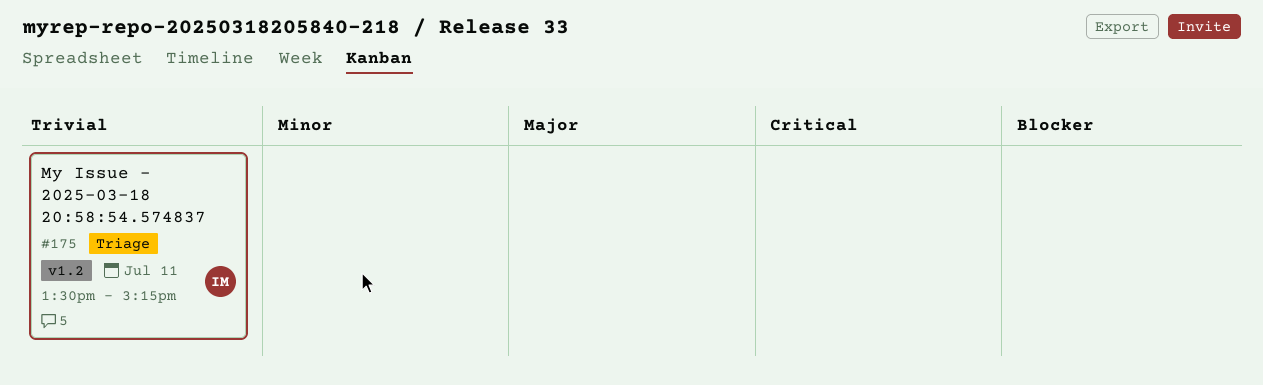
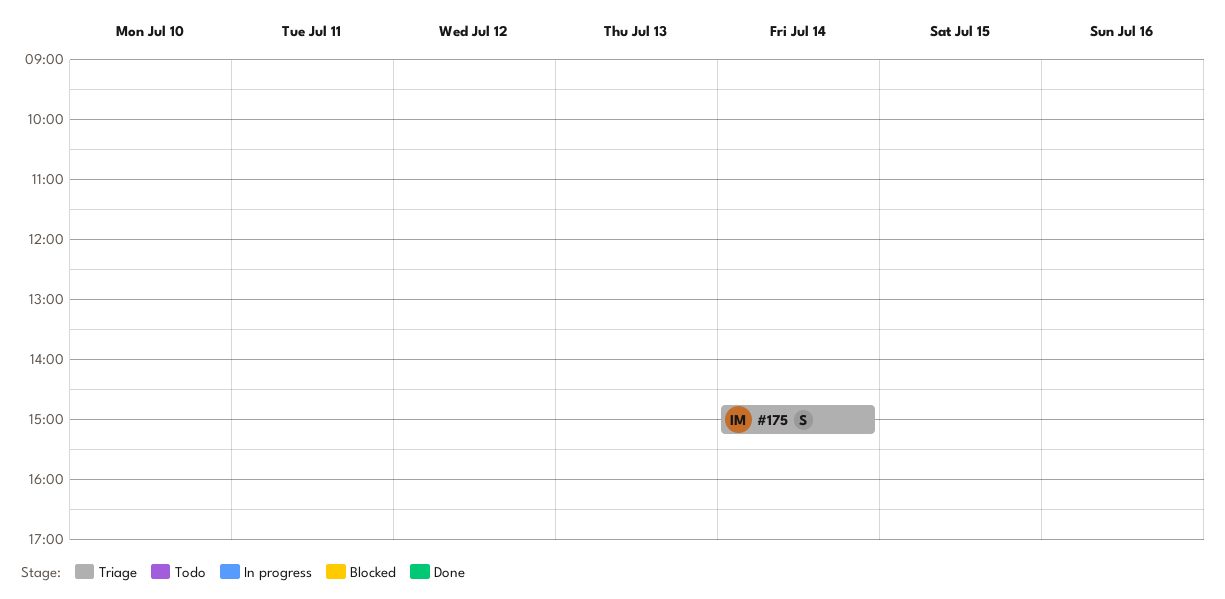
#175, day: Jul 11 -> Jul 14
#175, begins: 13:30 -> 14:45

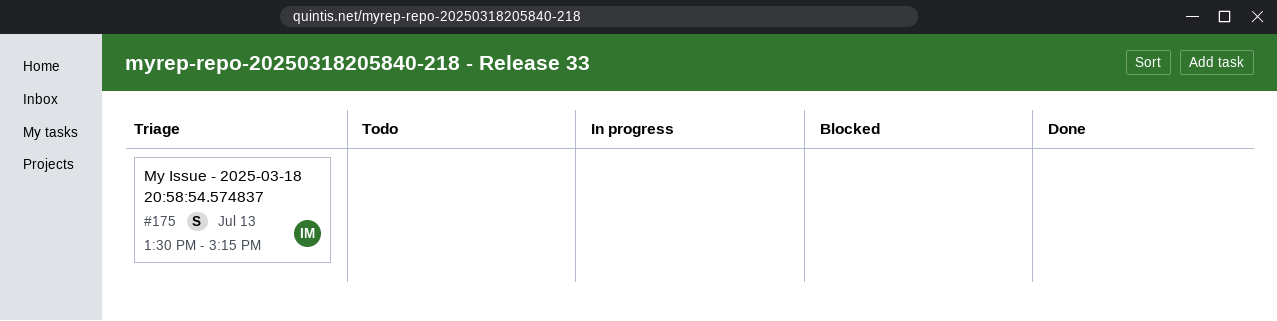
#175, day: Jul 14 -> Jul 13
#175, begins: 14:45 -> 13:30

